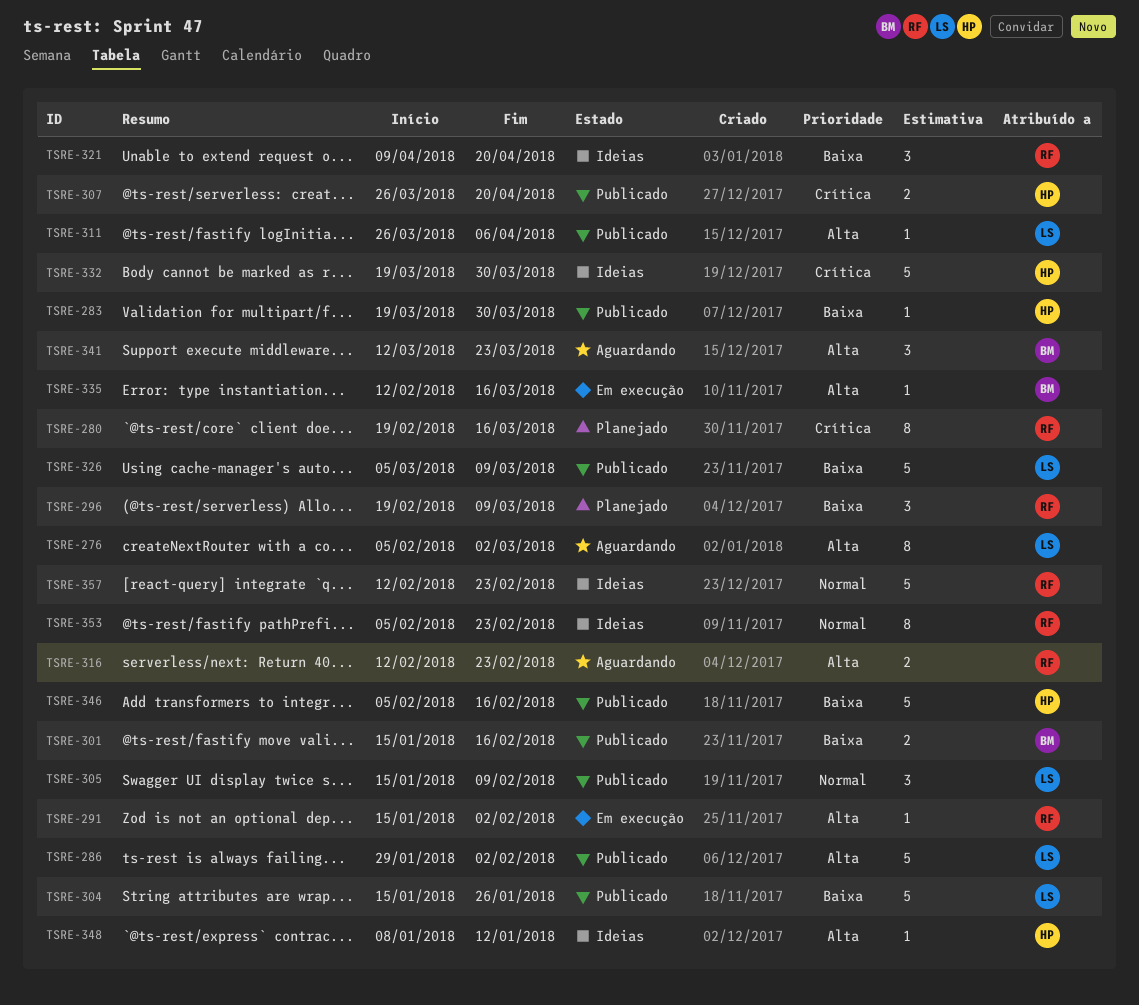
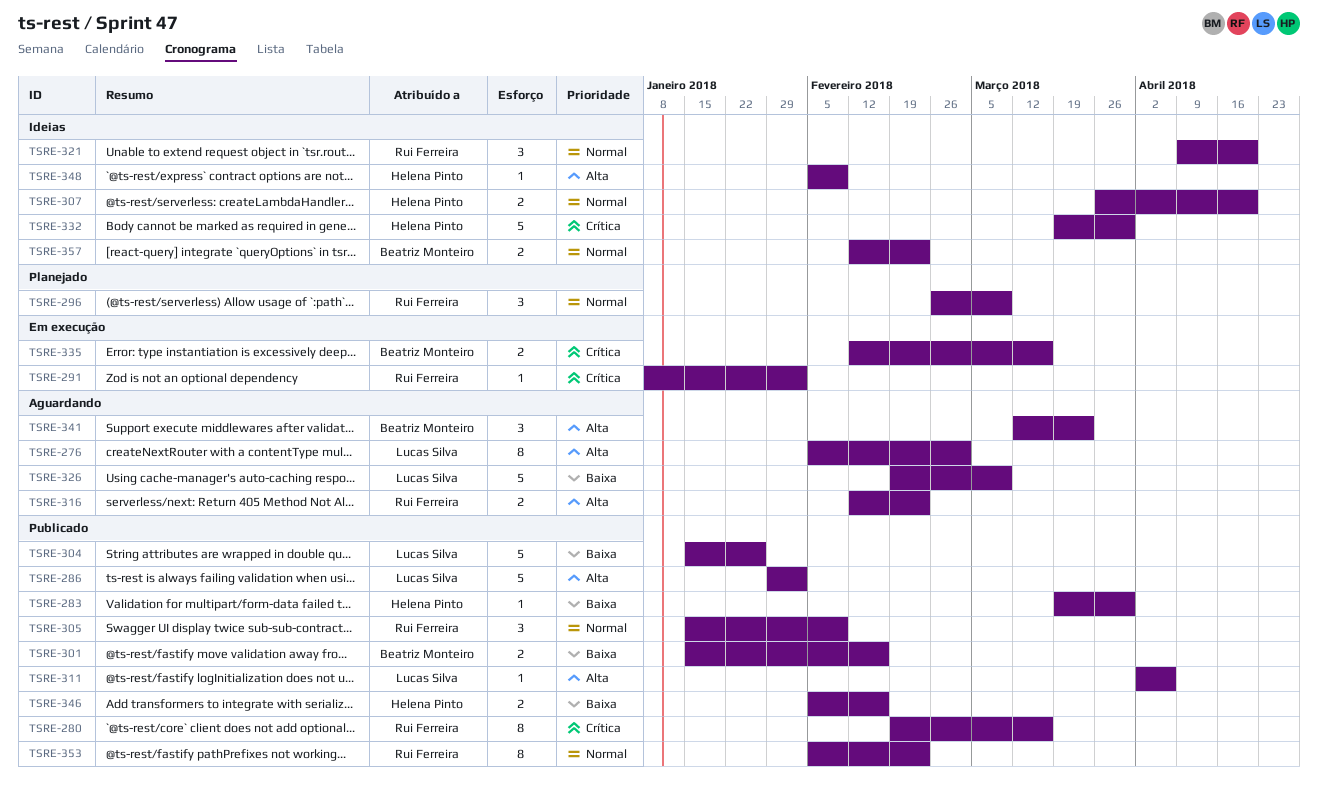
TSRE-280, status: Planejado -> Publicado
TSRE-291, priority: Alta -> Crítica
TSRE-291, start: Jan 15 -> Jan 8
TSRE-296, priority: Baixa -> Normal
TSRE-296, start: Feb 19 -> Feb 26
TSRE-305, owner: Lucas Silva -> Rui Ferreira
TSRE-307, status: Publicado -> Ideias
TSRE-307, priority: Crítica -> Normal
TSRE-311, start: Mar 26 -> Apr 2
TSRE-321, priority: Baixa -> Normal
TSRE-326, status: Publicado -> Aguardando
TSRE-326, start: Mar 5 -> Feb 19
TSRE-335, priority: Alta -> Crítica
TSRE-335, estimate: 1 -> 2
TSRE-346, estimate: 5 -> 2
TSRE-348, start: Jan 8 -> Feb 5
TSRE-348, due: Jan 12 -> Feb 9
TSRE-353, status: Ideias -> Publicado
TSRE-357, owner: Rui Ferreira -> Beatriz Monteiro
TSRE-357, estimate: 5 -> 2

